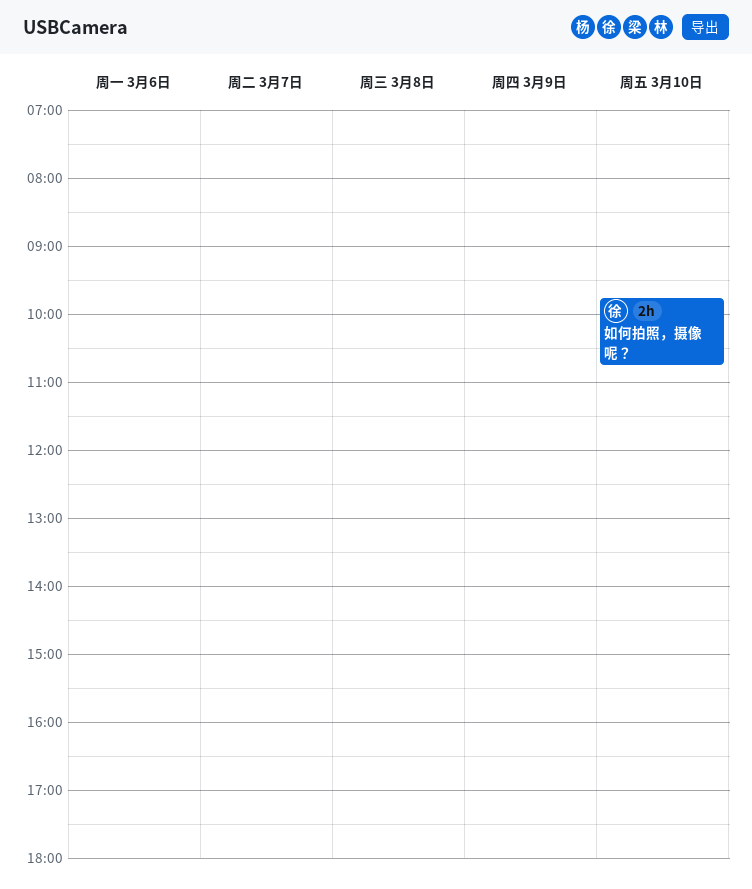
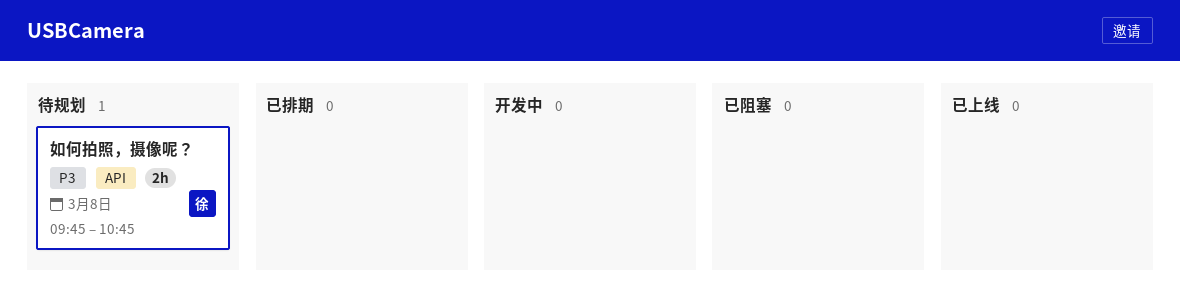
如何拍照，摄像呢？, day: Mar 10 -> Mar 8

